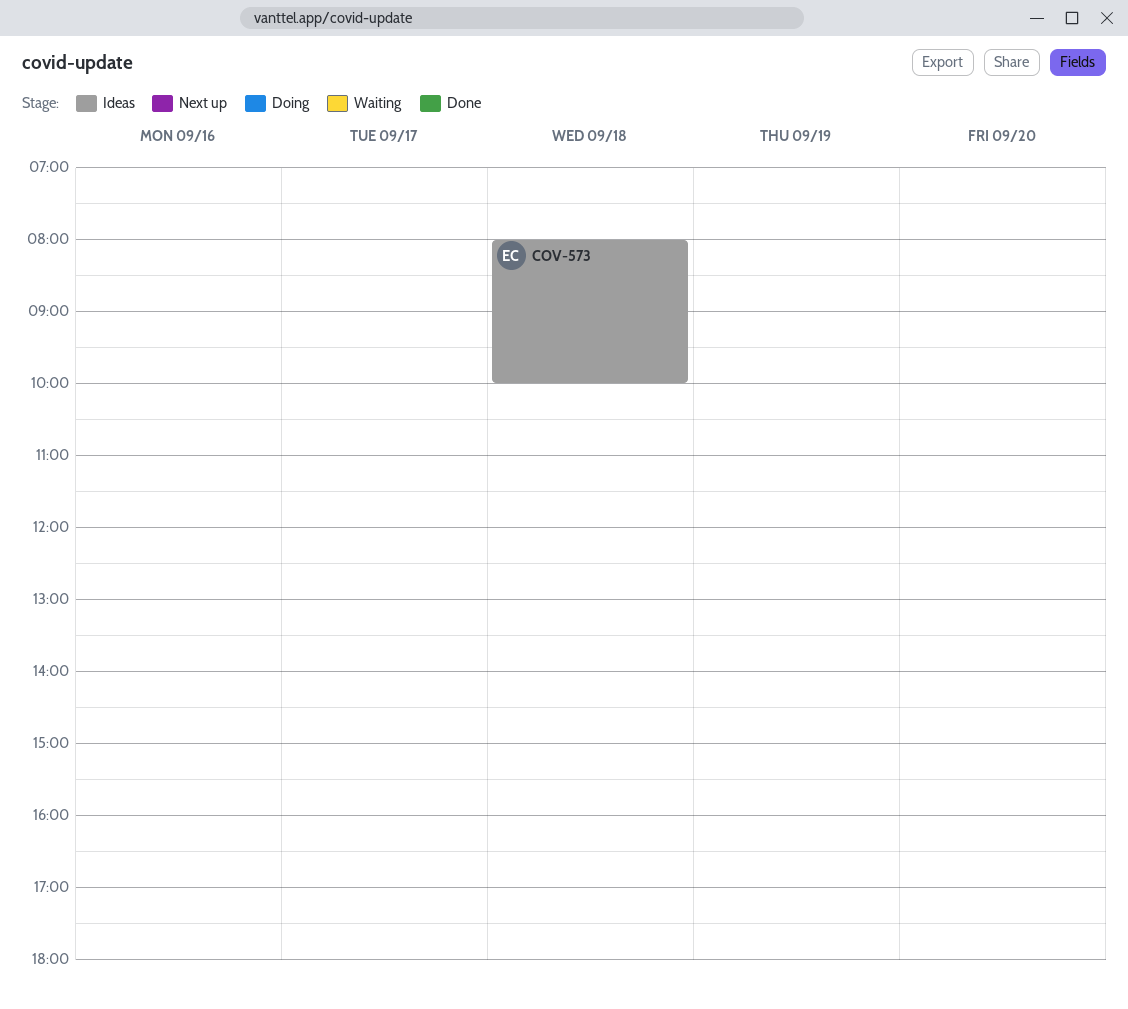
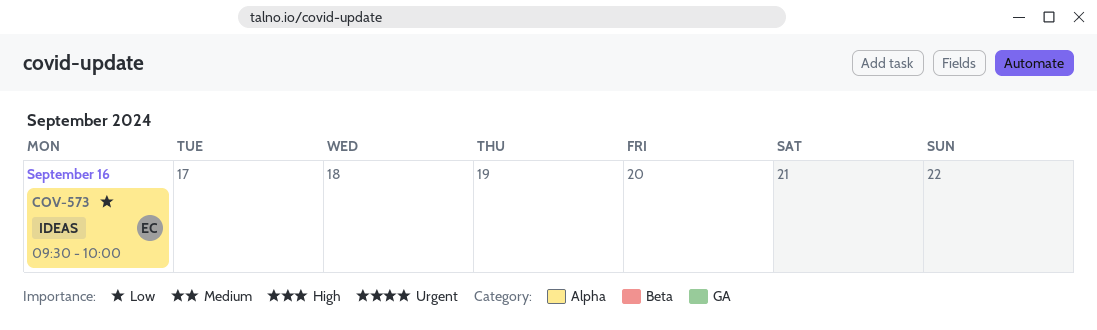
COV-573, day: Sep 18 -> Sep 16
COV-573, begins: 08:00 -> 09:30

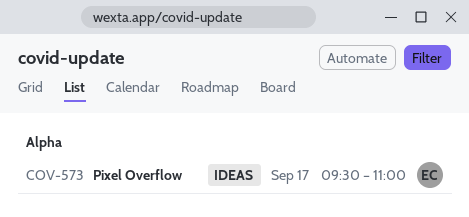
COV-573, day: Sep 16 -> Sep 17
COV-573, ends: 10:00 -> 11:00

